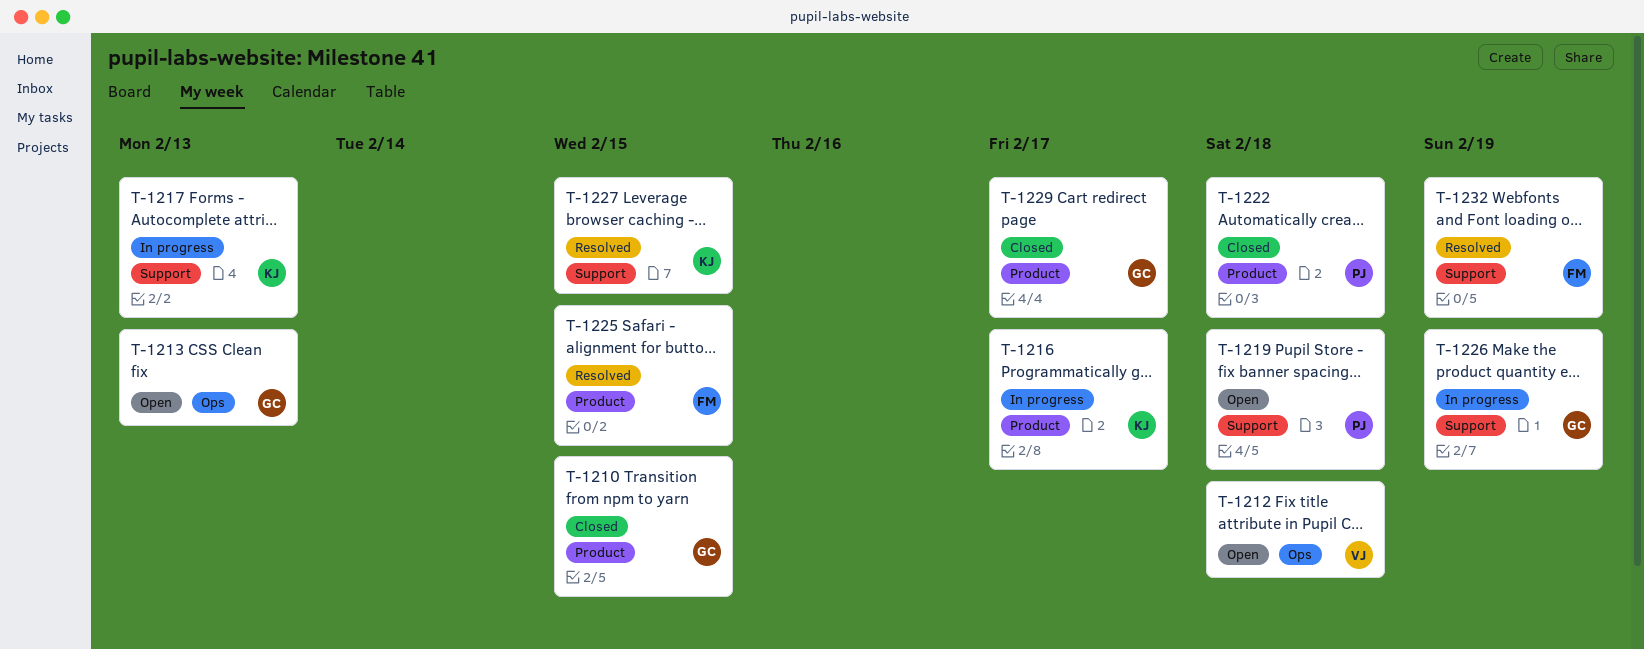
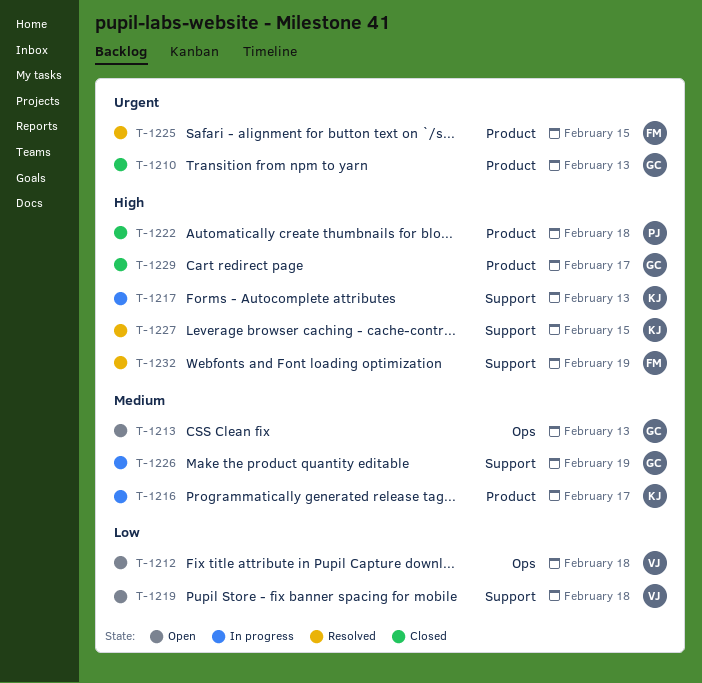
T-1210, due: Feb 15 -> Feb 13
T-1219, owner: PJ -> VJ

